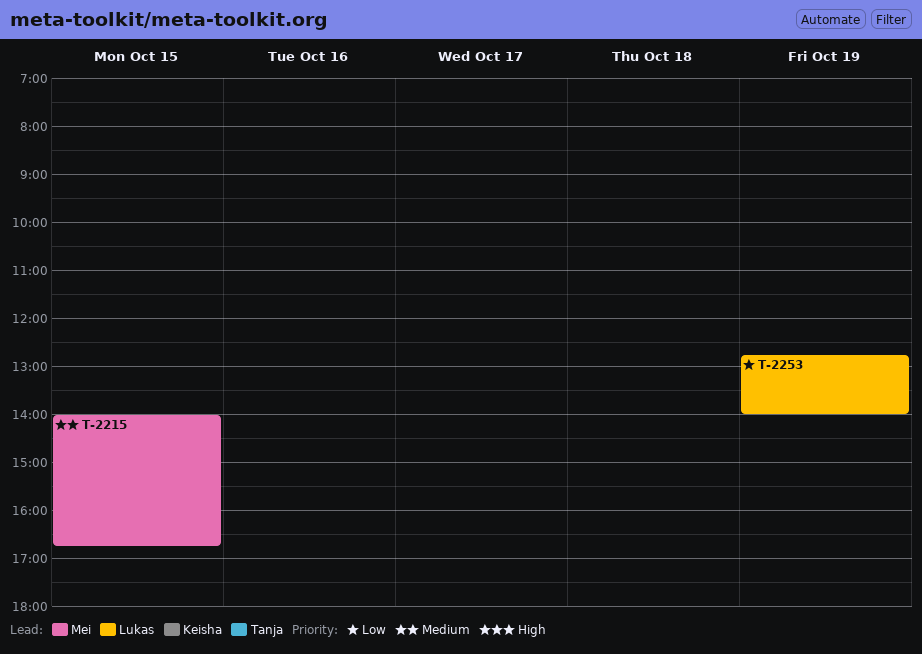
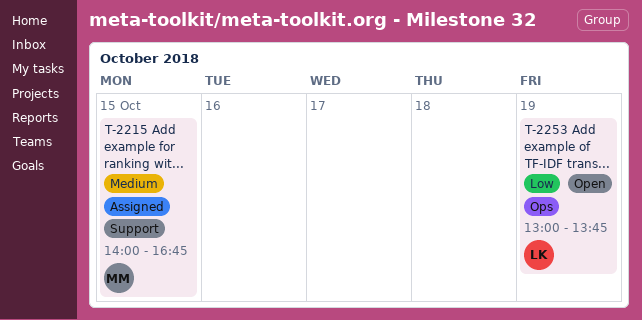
T-2253, begins: 12:45 -> 13:00
T-2253, ends: 14:00 -> 13:45

